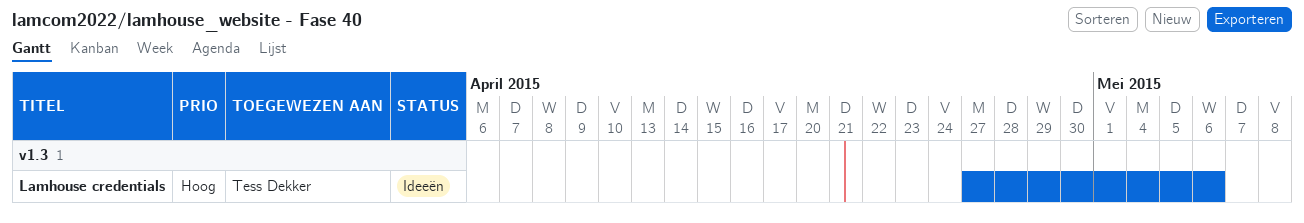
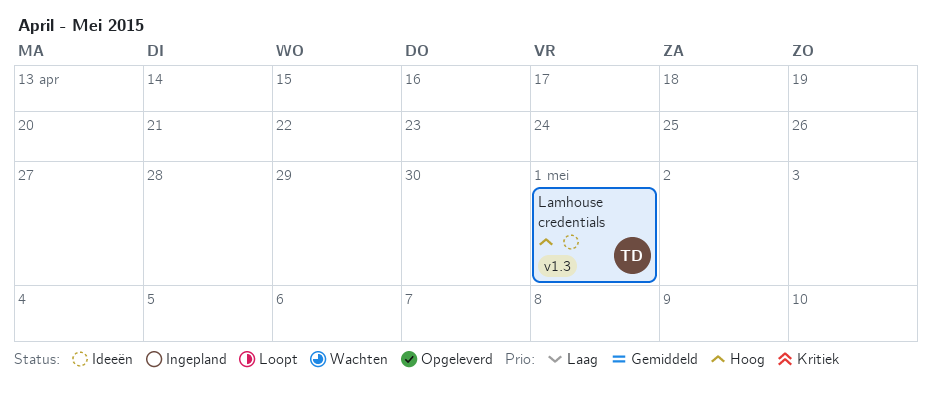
Lamhouse credentials, due: May 6 -> May 1

